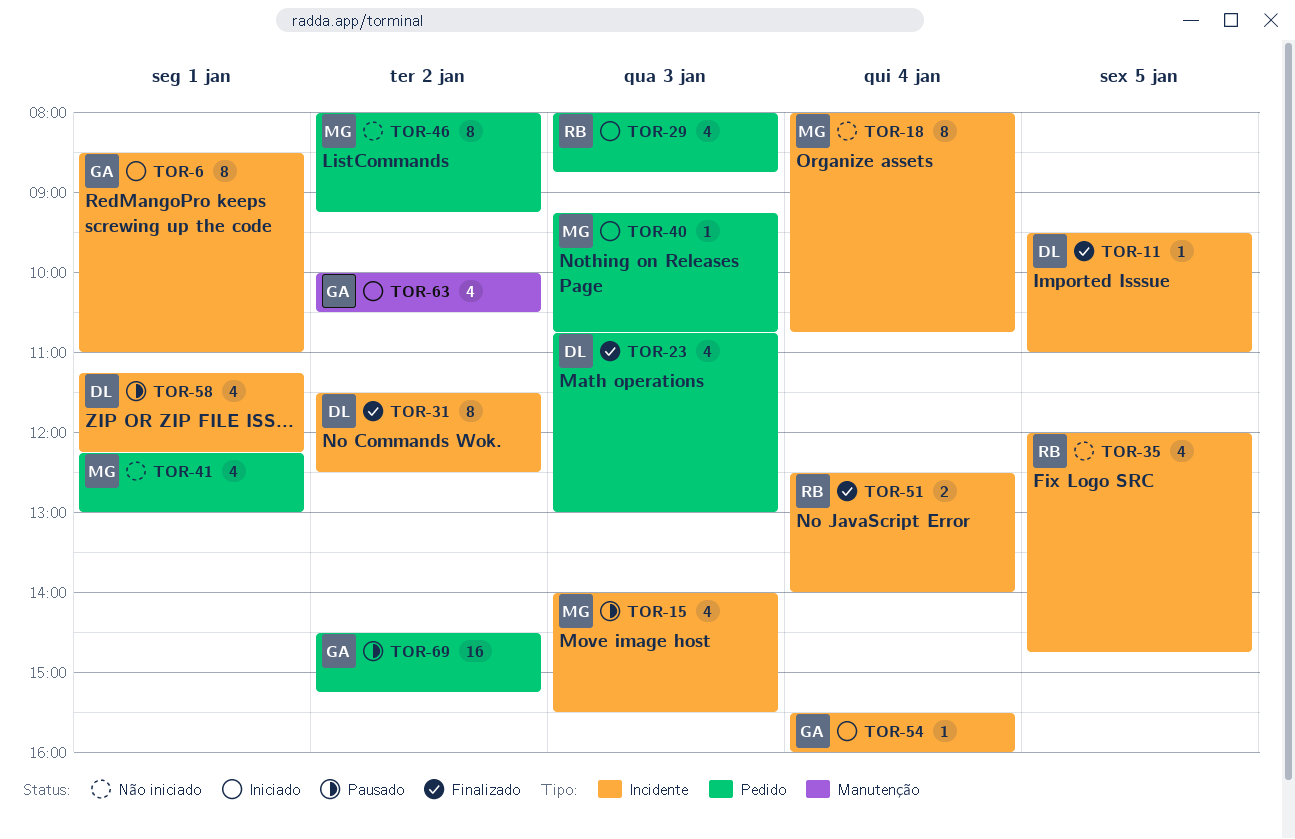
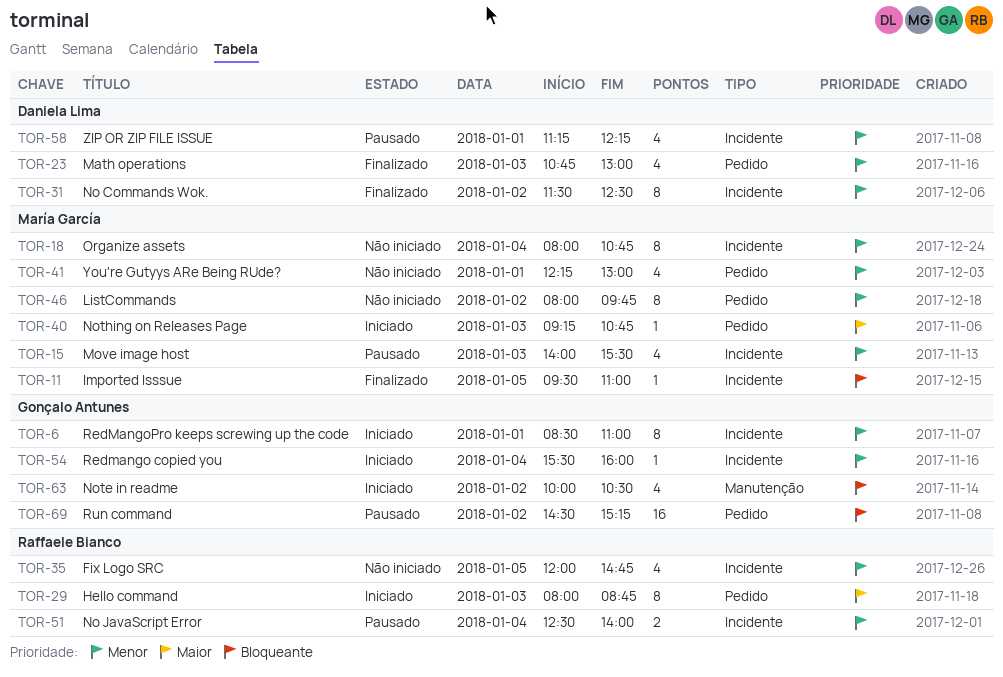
TOR-11, owner: Daniela Lima -> María García
TOR-29, estimate: 4 -> 8
TOR-46, ends: 09:15 -> 09:45
TOR-51, status: Finalizado -> Pausado

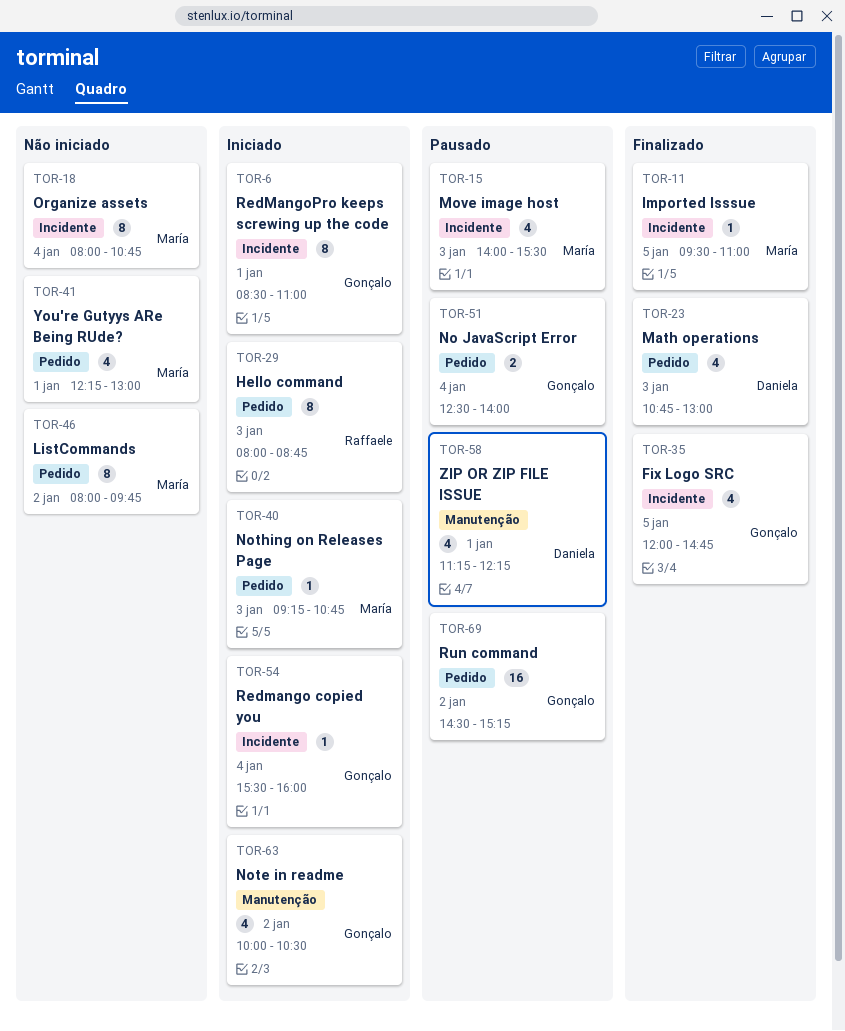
TOR-31: present -> none
TOR-35, status: Não iniciado -> Finalizado
TOR-35, owner: Raffaele Bianco -> Gonçalo Antunes
TOR-51, owner: Raffaele Bianco -> Gonçalo Antunes
TOR-51, label: Incidente -> Pedido
TOR-58, label: Incidente -> Manutenção

